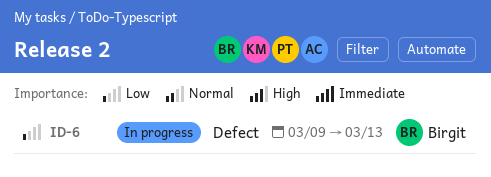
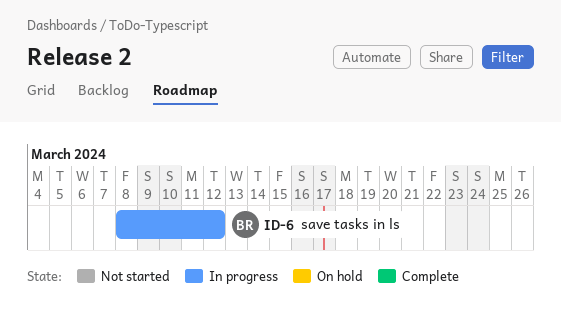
ID-6, start: Mar 9 -> Mar 8
ID-6, due: Mar 13 -> Mar 12

